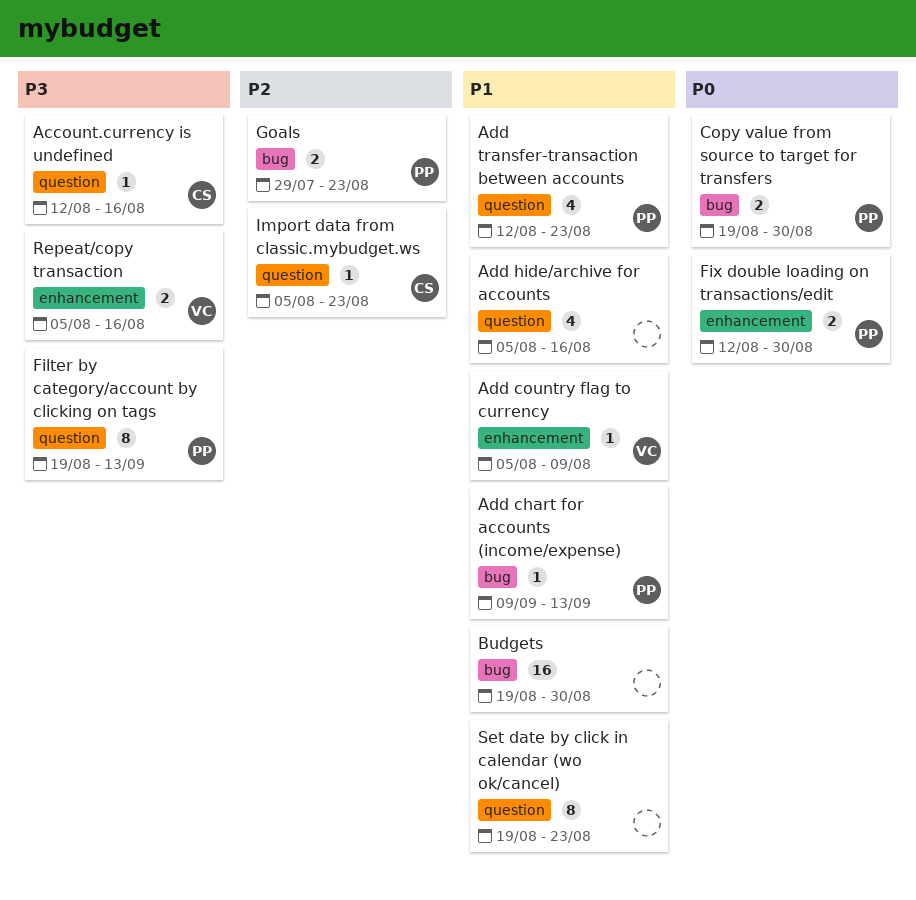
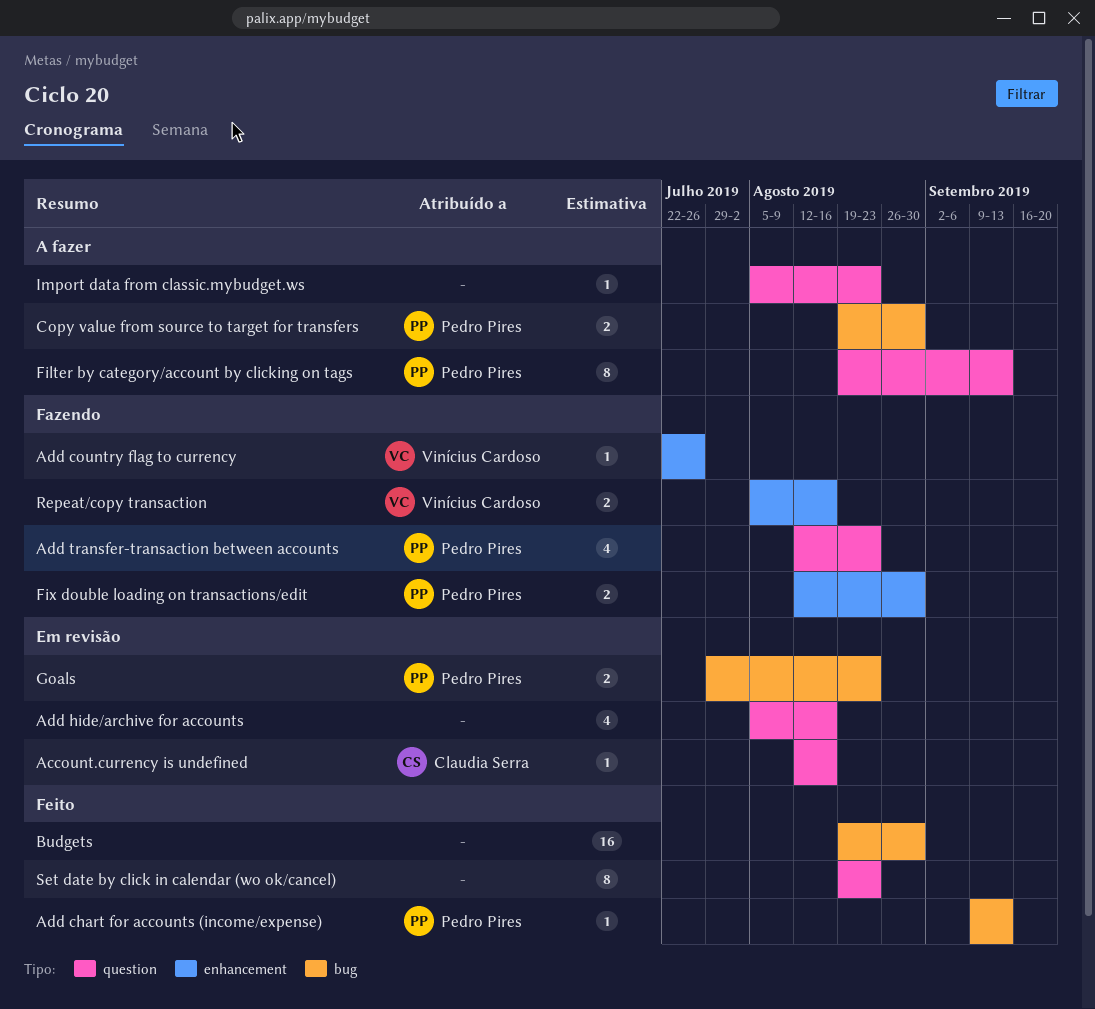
Add country flag to currency, start: Aug 5 -> Jul 22
Add country flag to currency, due: Aug 9 -> Jul 26
Import data from classic.mybudget.ws, owner: Claudia Serra -> none

